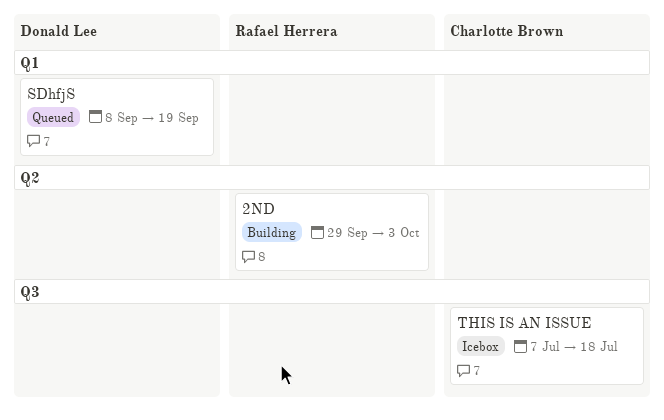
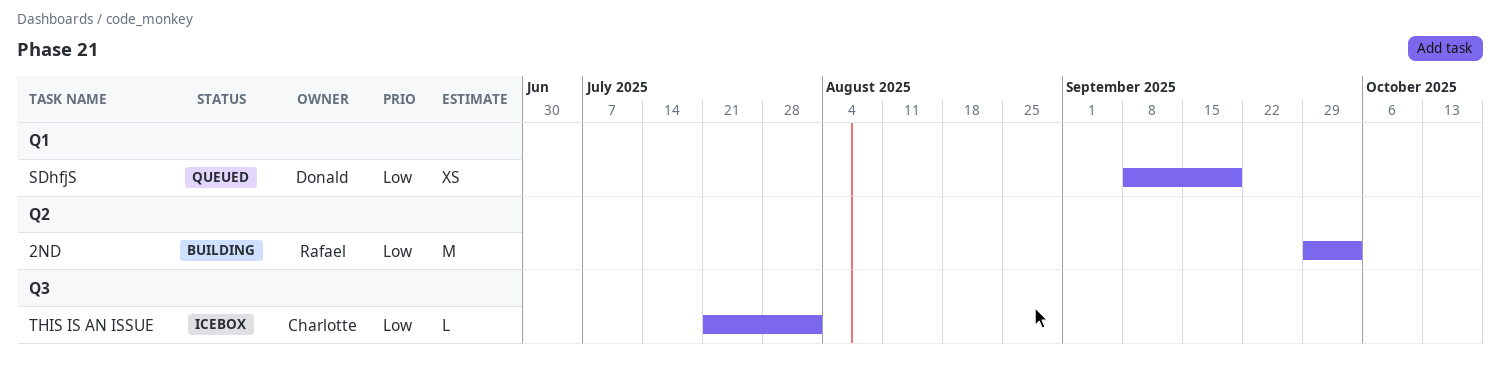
THIS IS AN ISSUE, start: Jul 7 -> Jul 21
THIS IS AN ISSUE, due: Jul 18 -> Aug 1

